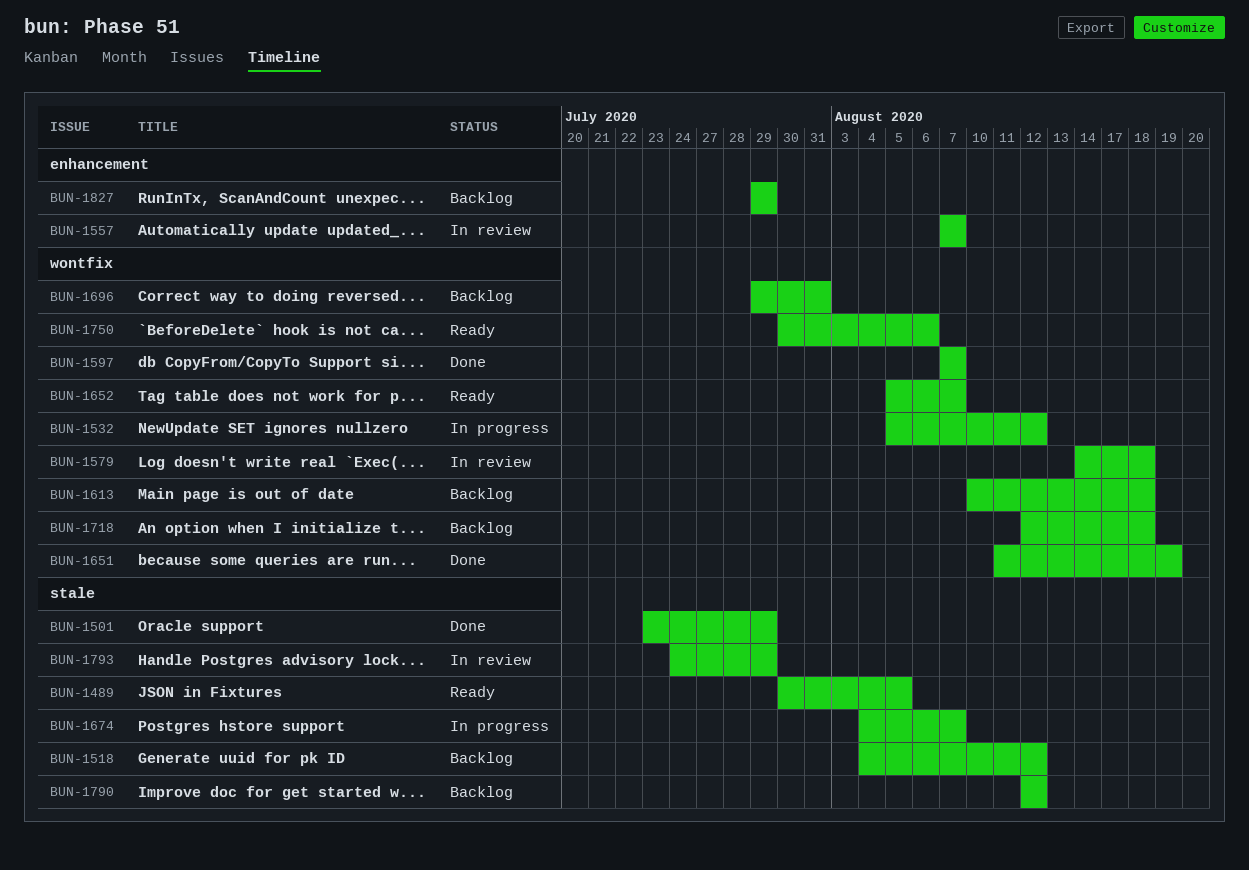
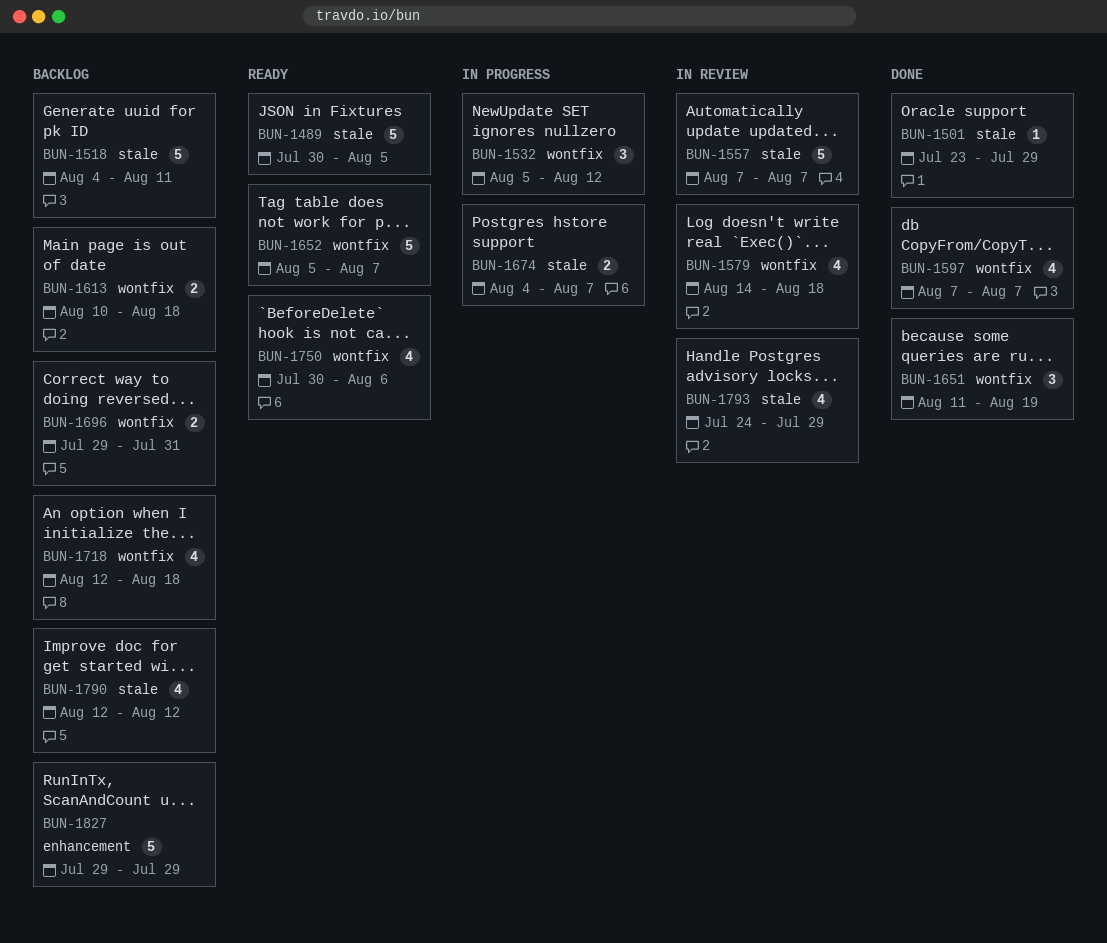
BUN-1518, due: Aug 12 -> Aug 11
BUN-1557, label: enhancement -> stale

